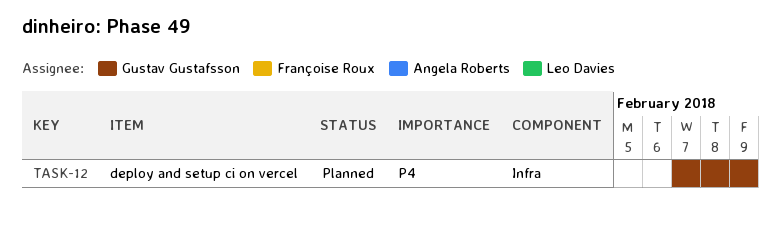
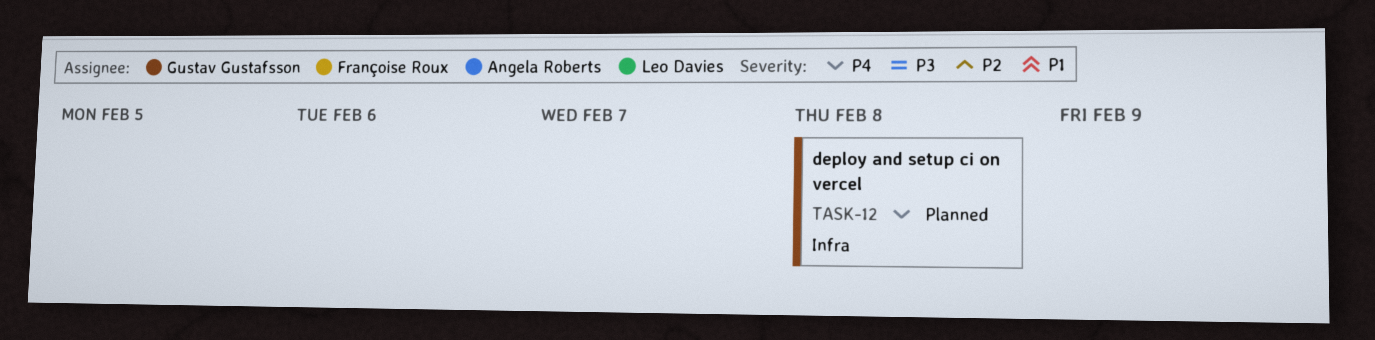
TASK-12, due: Feb 9 -> Feb 8

